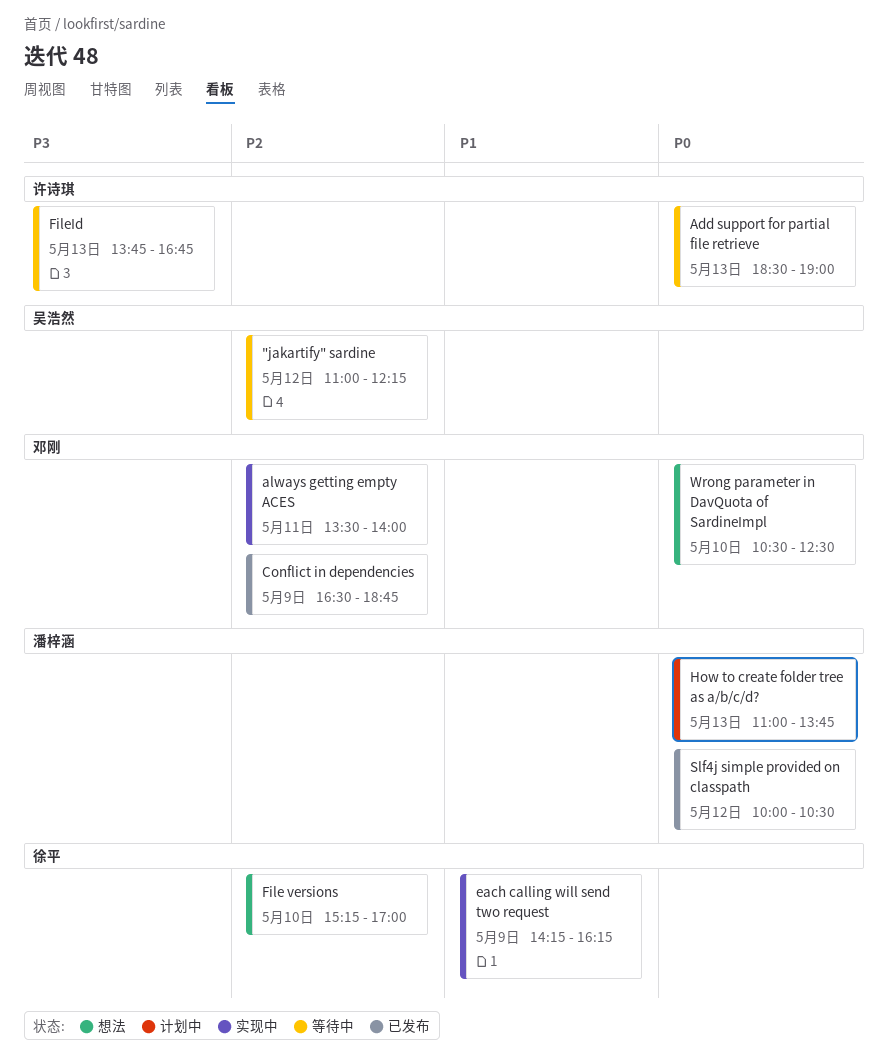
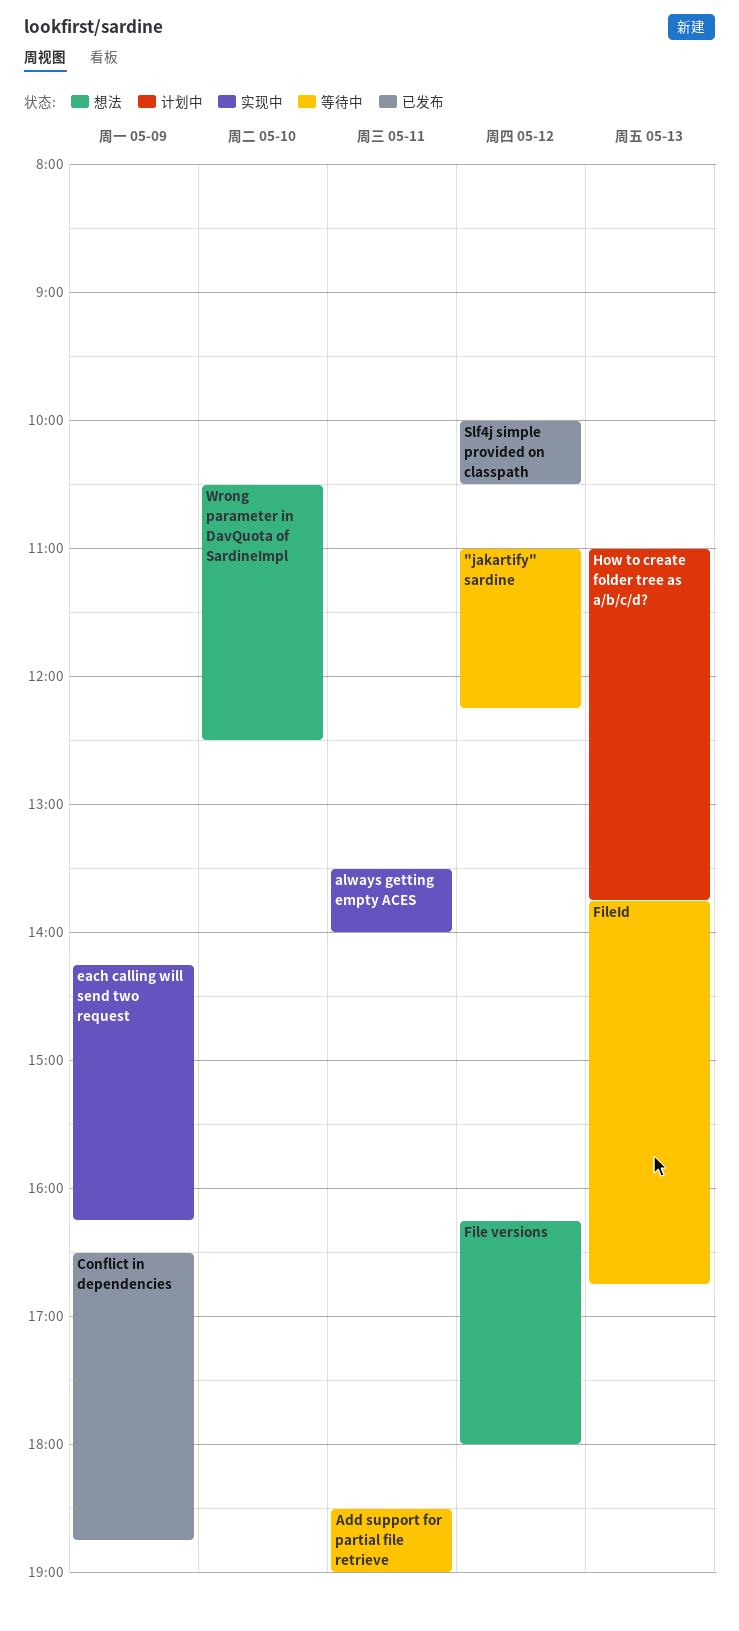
Add support for partial file retrieve, day: May 13 -> May 11
File versions, day: May 10 -> May 12
File versions, begins: 15:15 -> 16:15
File versions, ends: 17:00 -> 18:00

